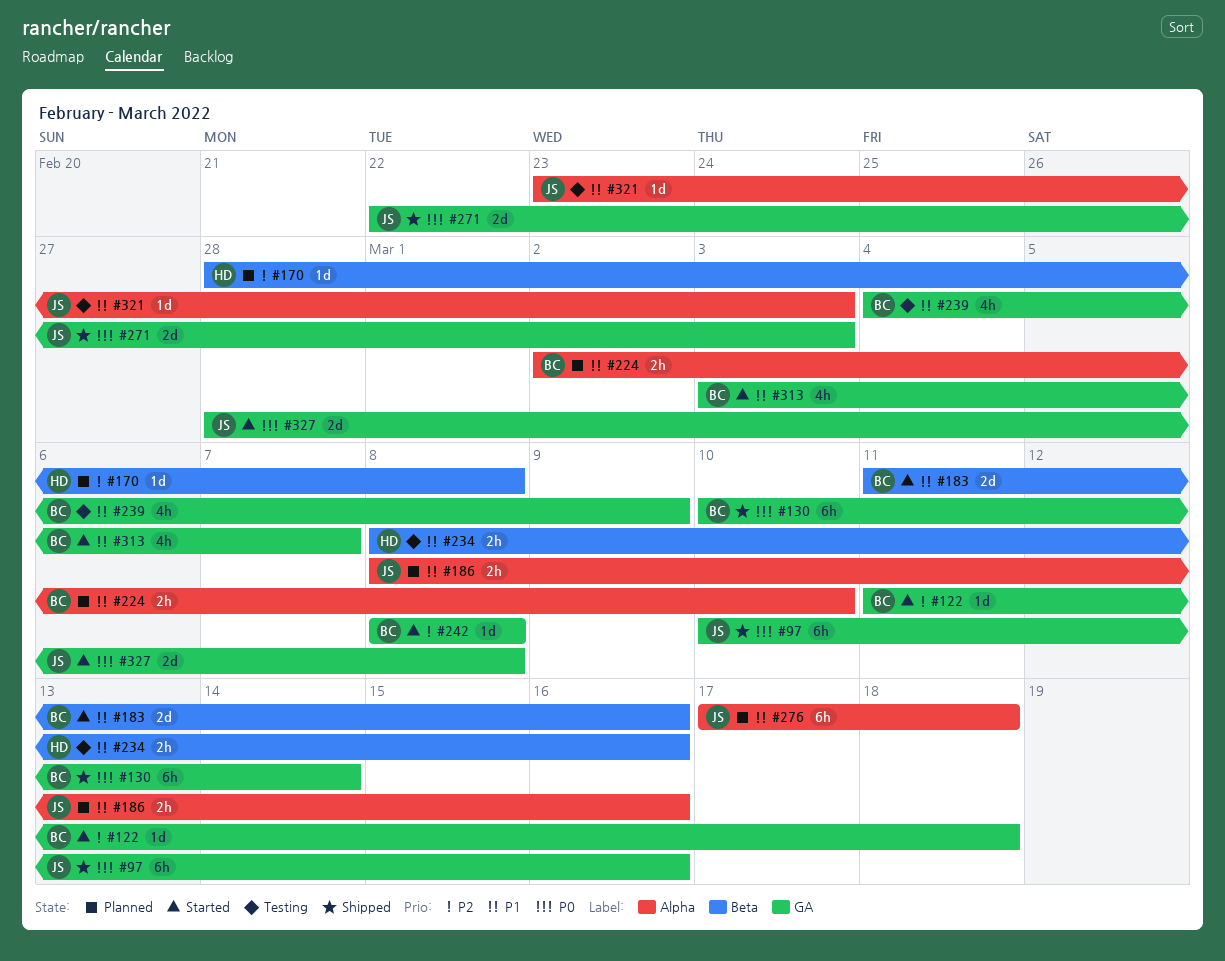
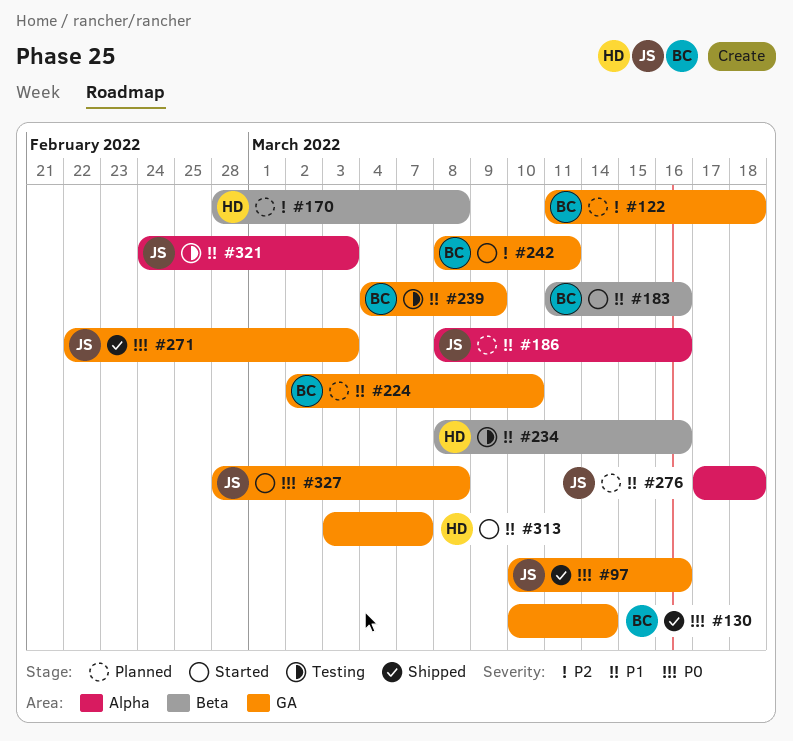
#122, status: Started -> Planned
#224, label: Alpha -> GA
#242, due: Mar 8 -> Mar 11
#313, owner: BC -> HD
#321, start: Feb 23 -> Feb 24

